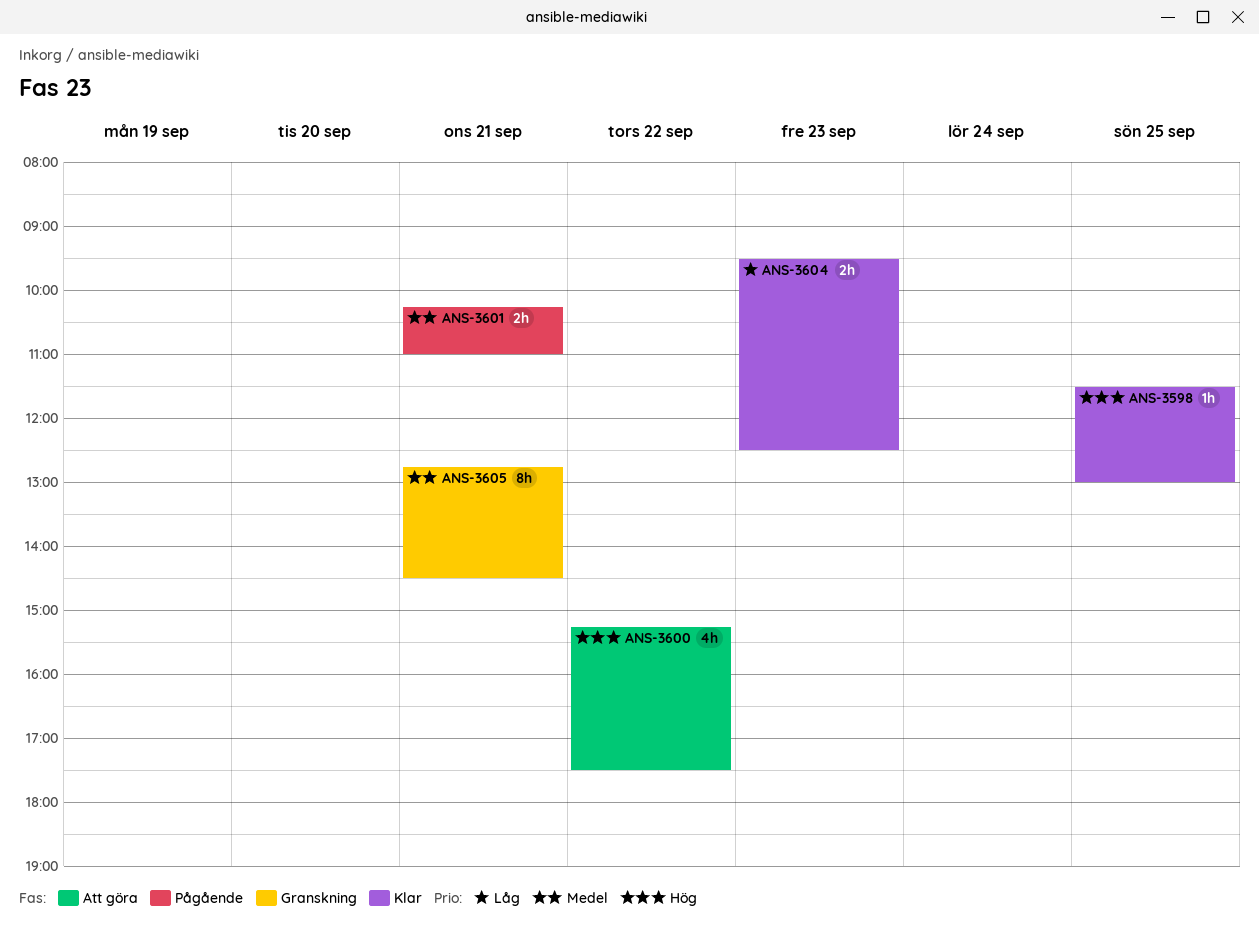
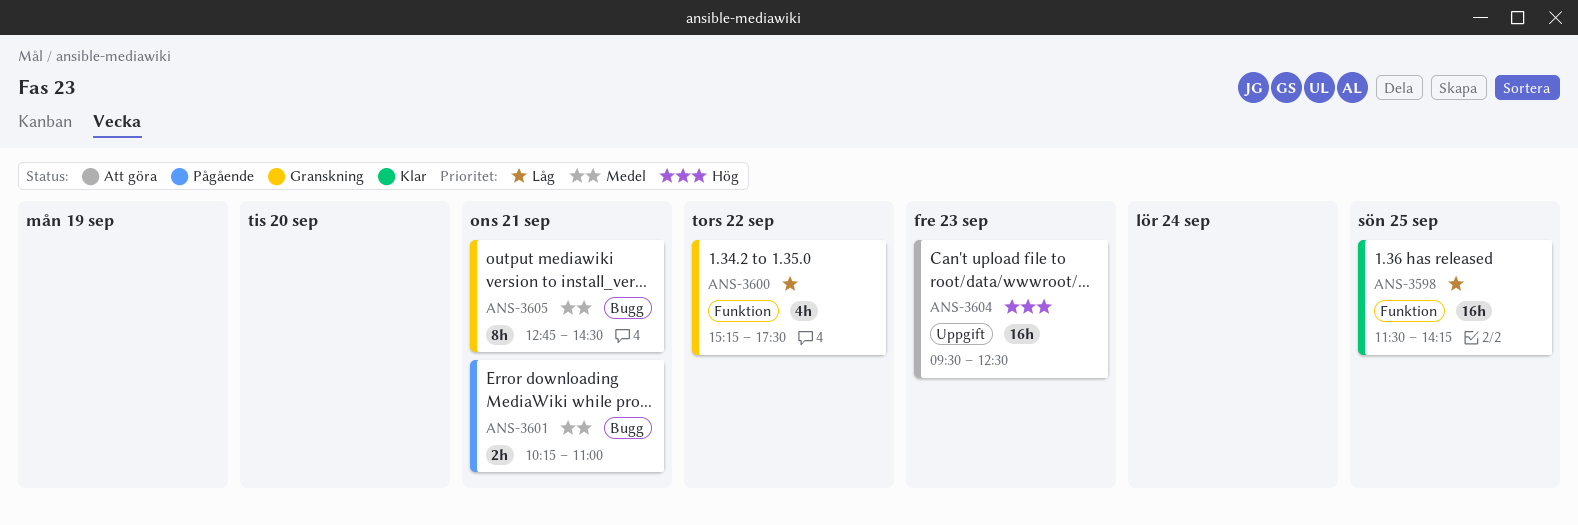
ANS-3598, priority: Hög -> Låg
ANS-3598, estimate: 1h -> 16h
ANS-3598, ends: 13:00 -> 14:15
ANS-3600, status: Att göra -> Granskning
ANS-3600, priority: Hög -> Låg
ANS-3604, status: Klar -> Att göra
ANS-3604, priority: Låg -> Hög
ANS-3604, estimate: 2h -> 16h

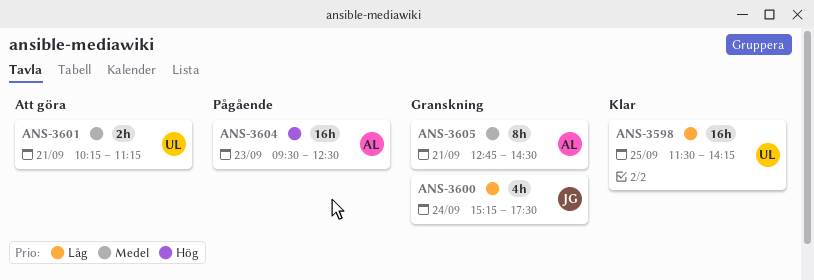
ANS-3600, day: Sep 22 -> Sep 24
ANS-3601, status: Pågående -> Att göra
ANS-3601, ends: 11:00 -> 11:15
ANS-3604, status: Att göra -> Pågående

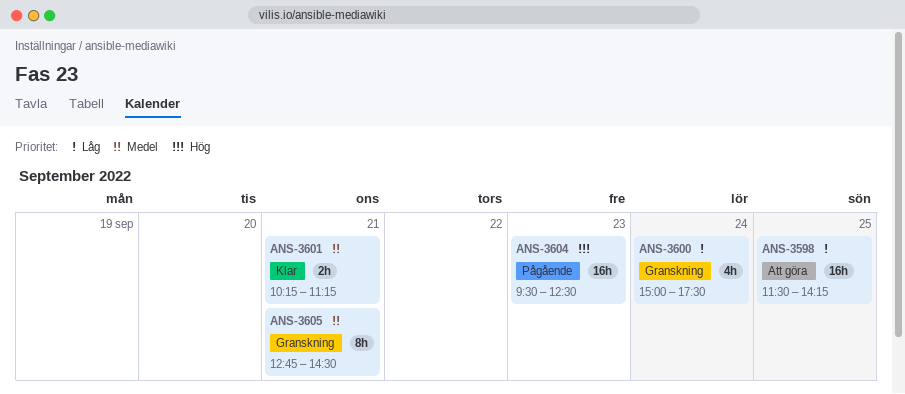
ANS-3598, status: Klar -> Att göra
ANS-3600, begins: 15:15 -> 15:00
ANS-3601, status: Att göra -> Klar

